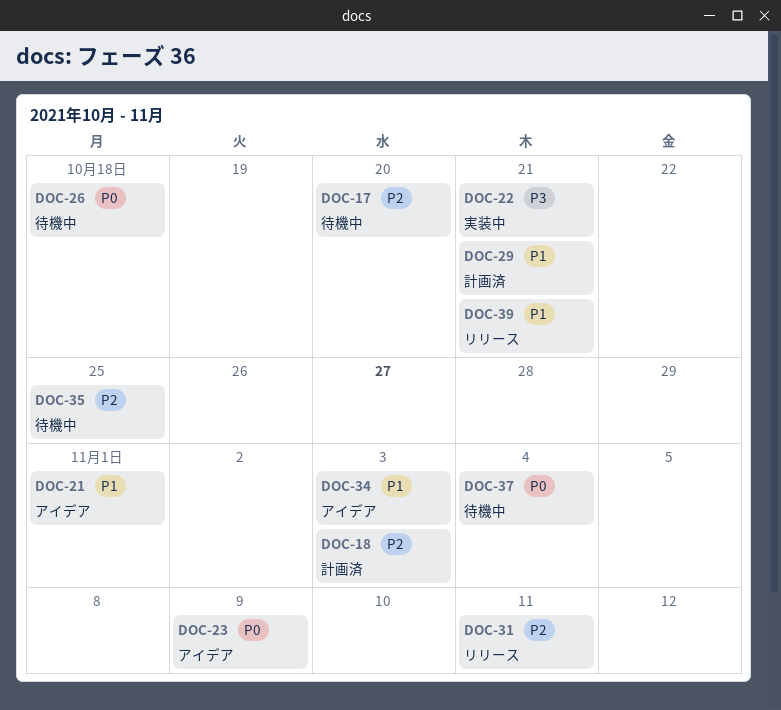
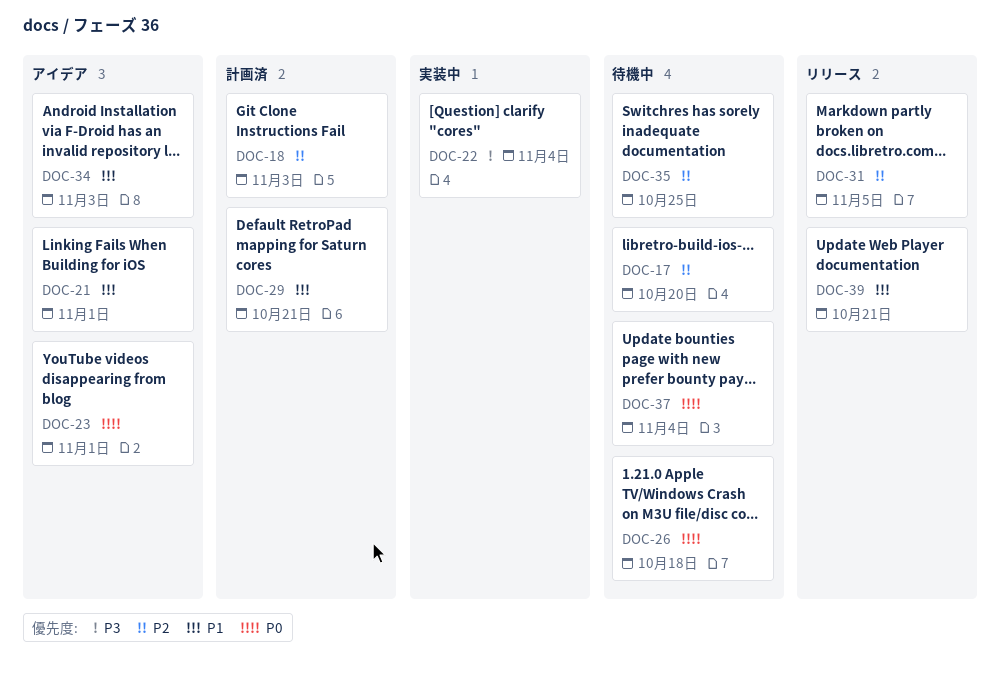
DOC-22, due: Oct 21 -> Nov 4
DOC-23, due: Nov 9 -> Nov 1
DOC-31, due: Nov 11 -> Nov 5

